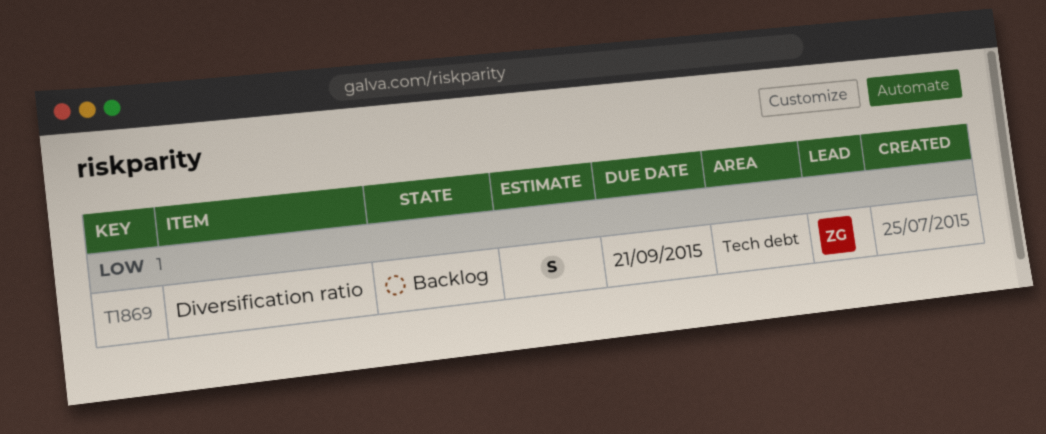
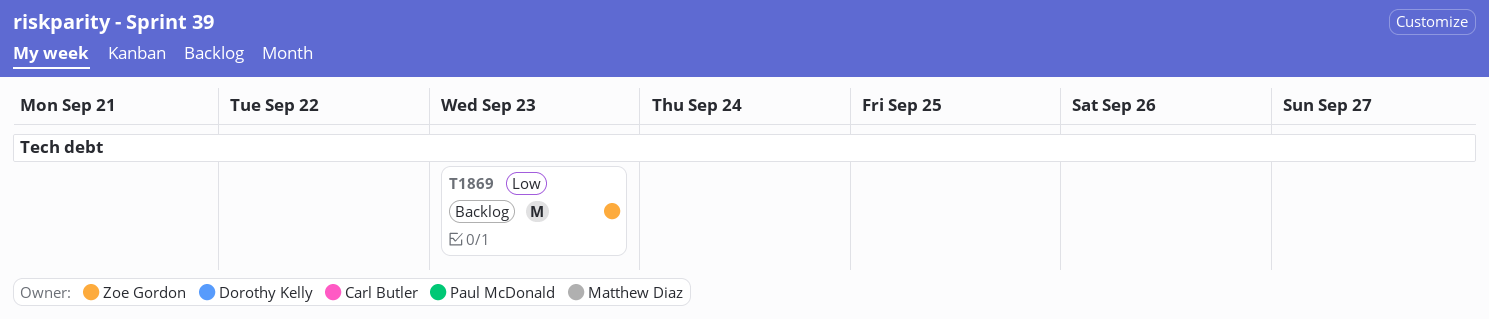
T1869, estimate: S -> M
T1869, due: Sep 21 -> Sep 23

